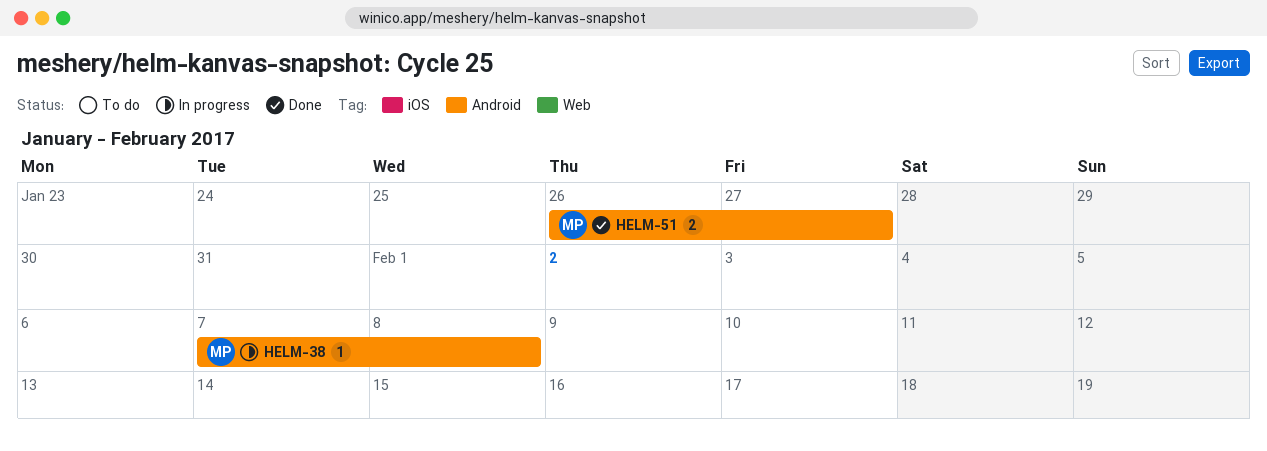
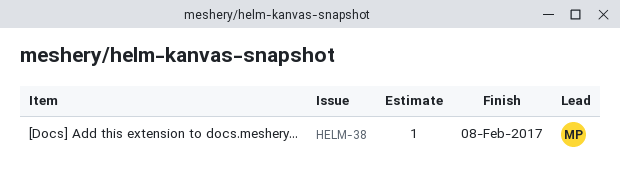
HELM-51: present -> none

